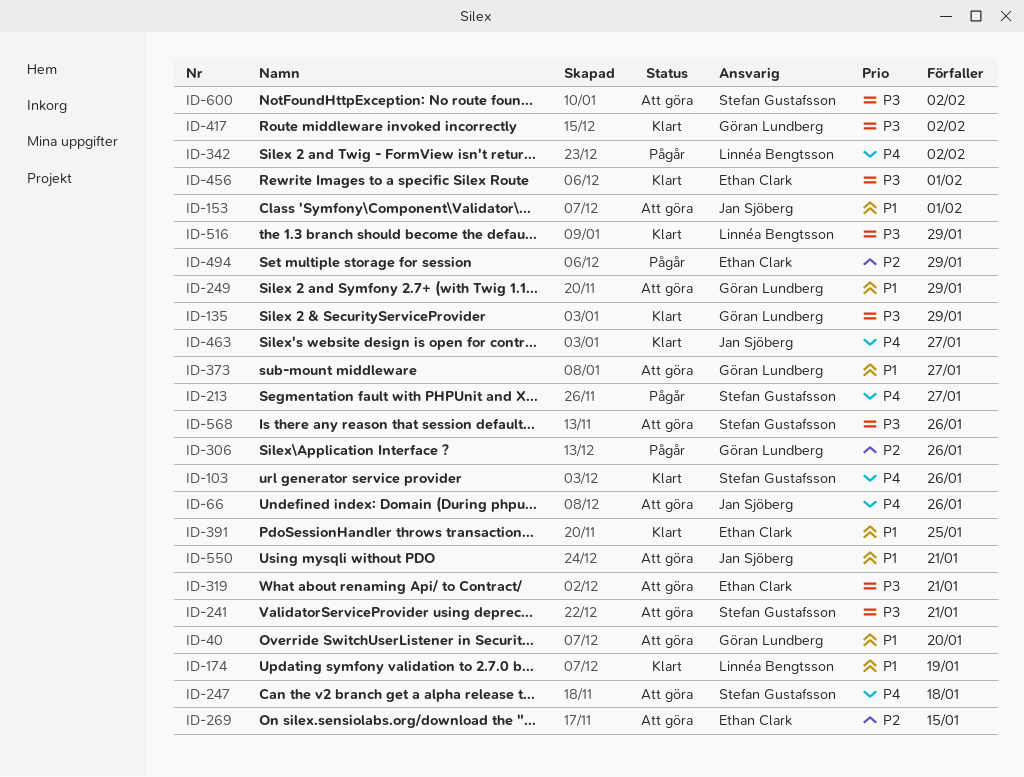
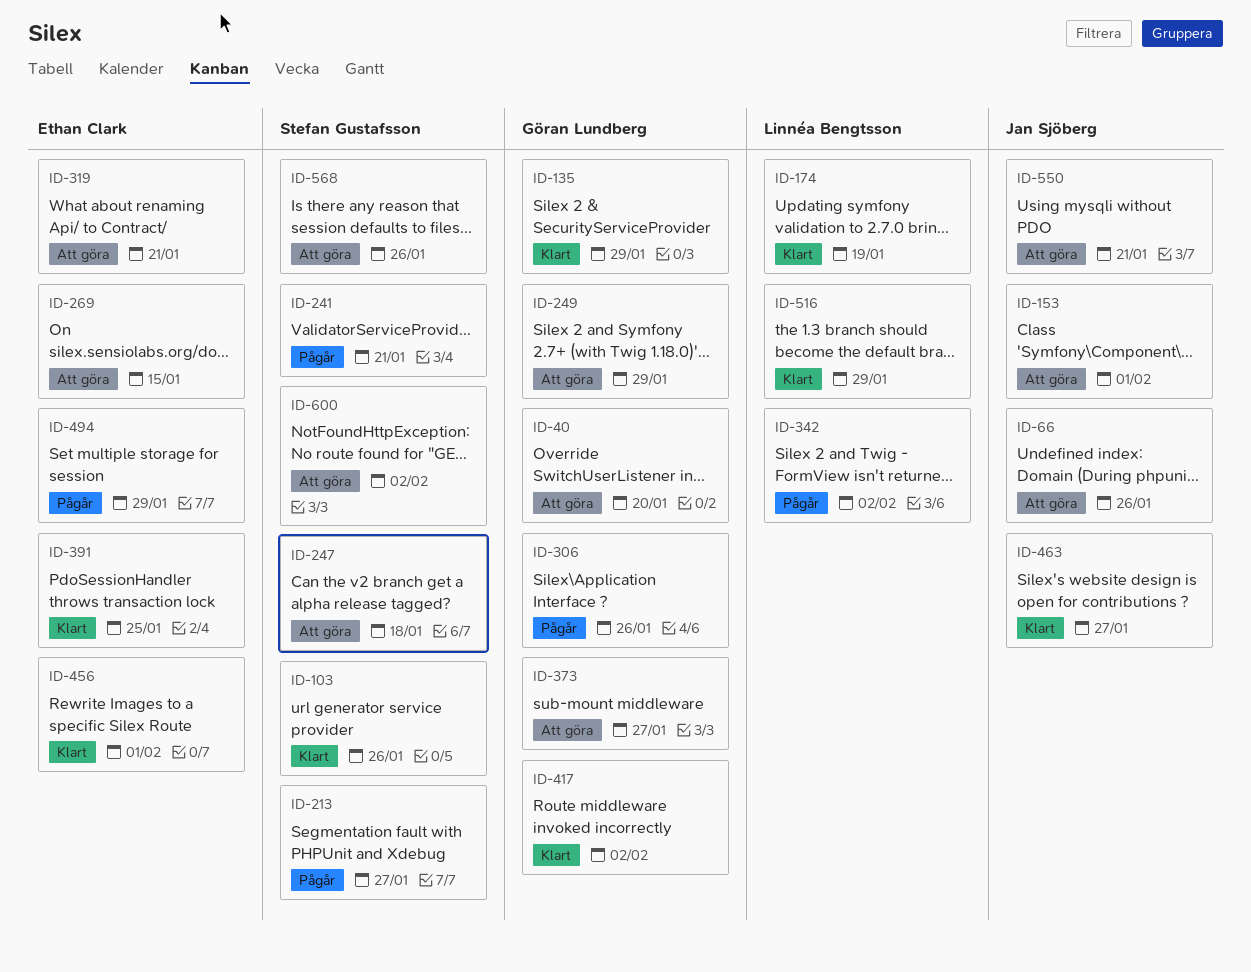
ID-241, status: Att göra -> Pågår

